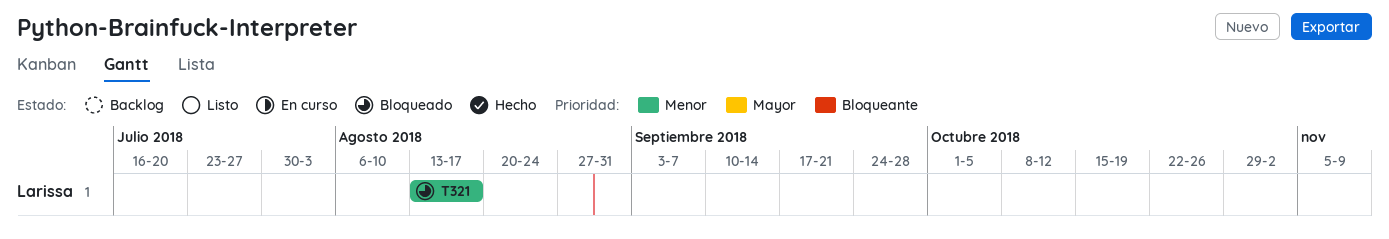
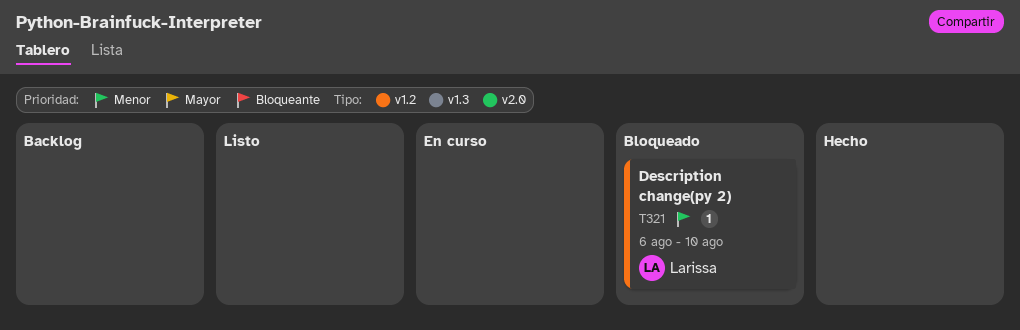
T321, start: Aug 13 -> Aug 6
T321, due: Aug 17 -> Aug 10

